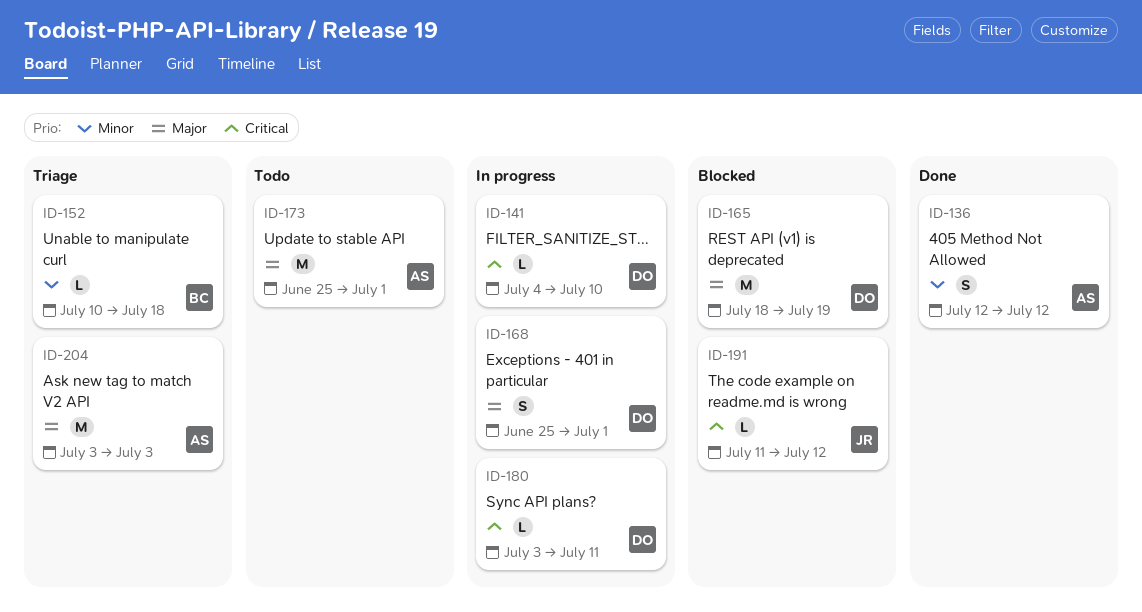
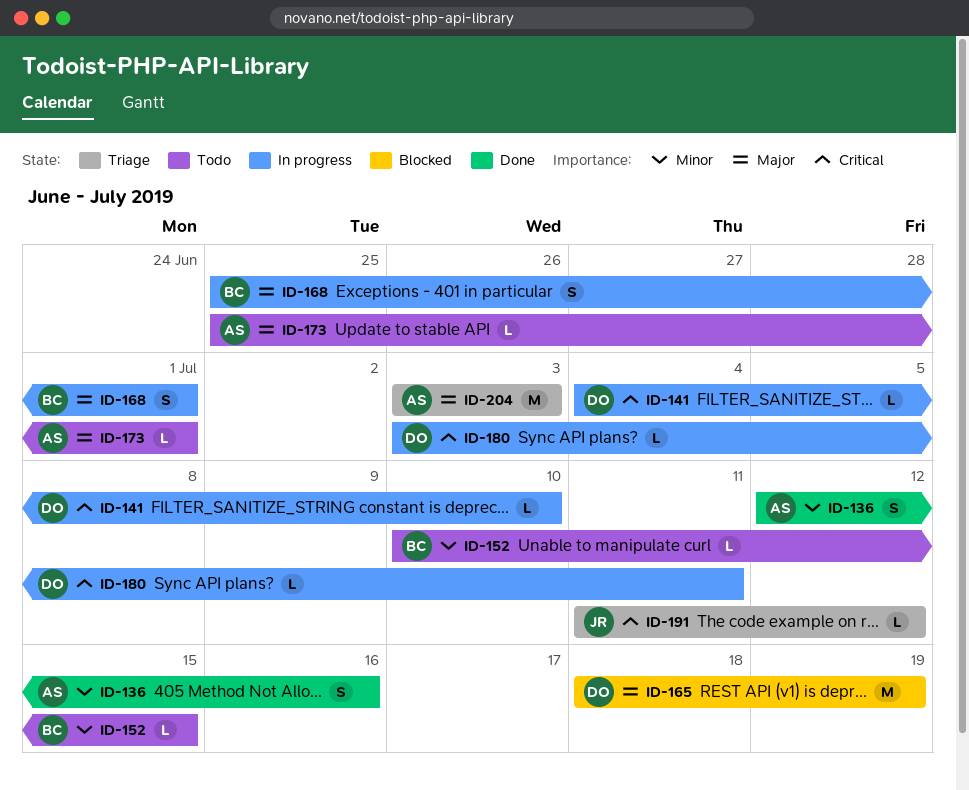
ID-136, due: Jul 12 -> Jul 16
ID-152, status: Triage -> Todo
ID-152, due: Jul 18 -> Jul 15
ID-168, owner: DO -> BC
ID-173, estimate: M -> L
ID-191, status: Blocked -> Triage

